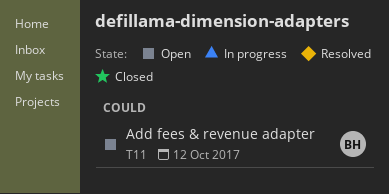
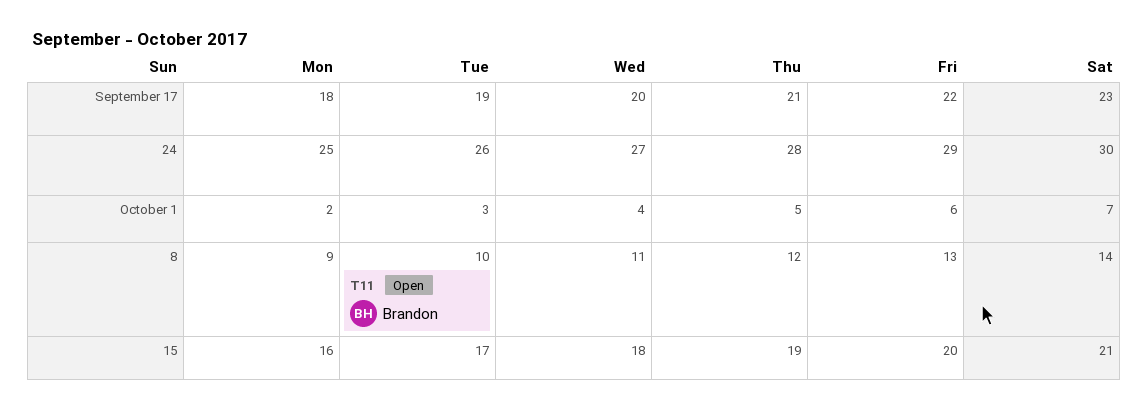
T11, due: Oct 12 -> Oct 10

